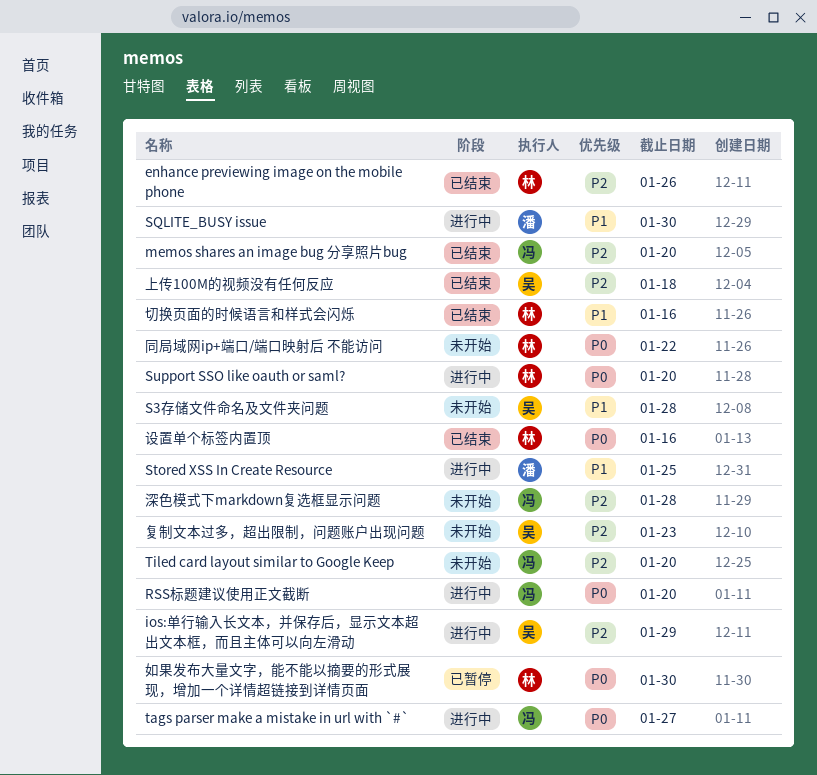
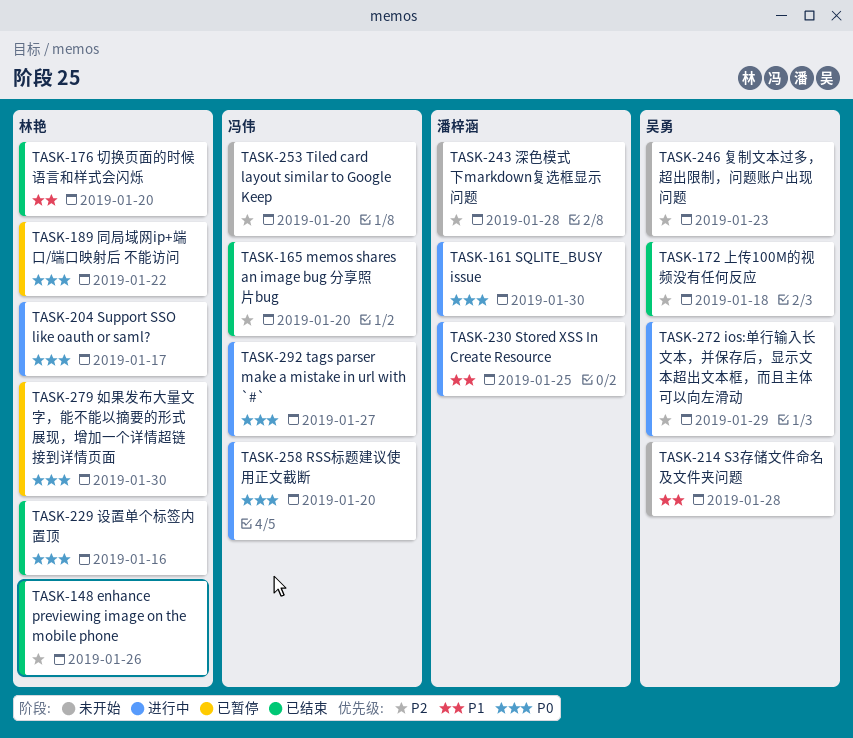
SQLITE_BUSY issue, priority: P1 -> P0
Support SSO like oauth or saml?, due: Jan 20 -> Jan 17
切换页面的时候语言和样式会闪烁, due: Jan 16 -> Jan 20
同局域网ip+端口/端口映射后 不能访问, status: 未开始 -> 已暂停
深色模式下markdown复选框显示问题, owner: 冯伟 -> 潘梓涵

